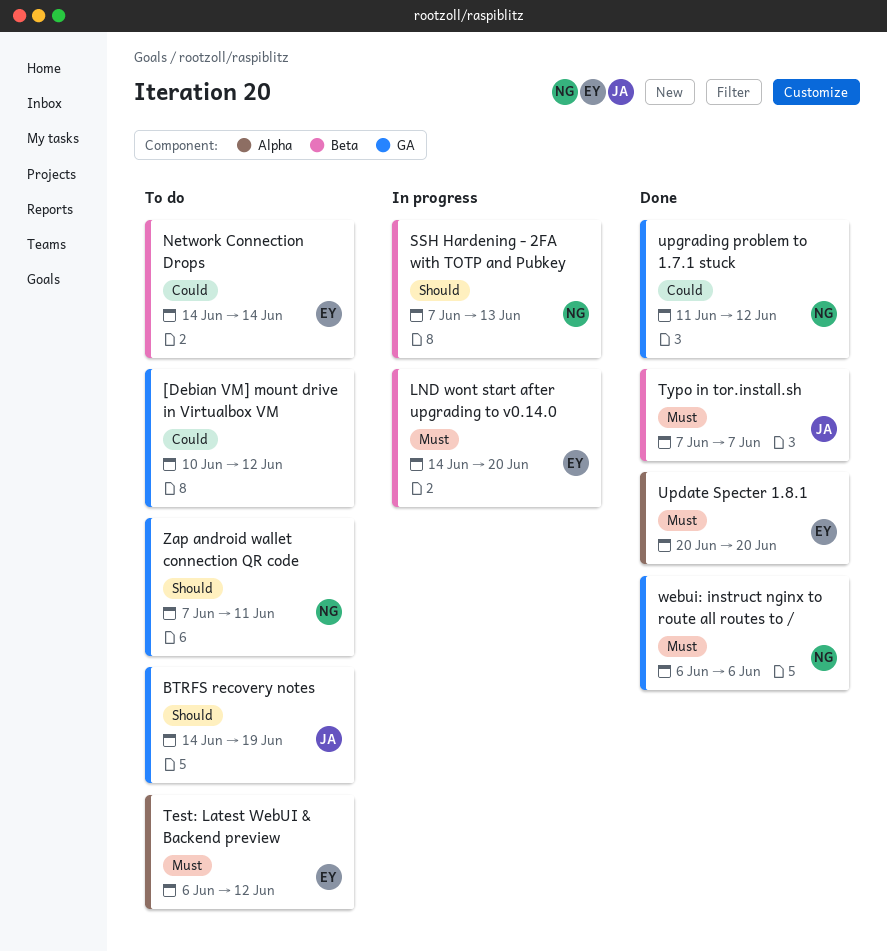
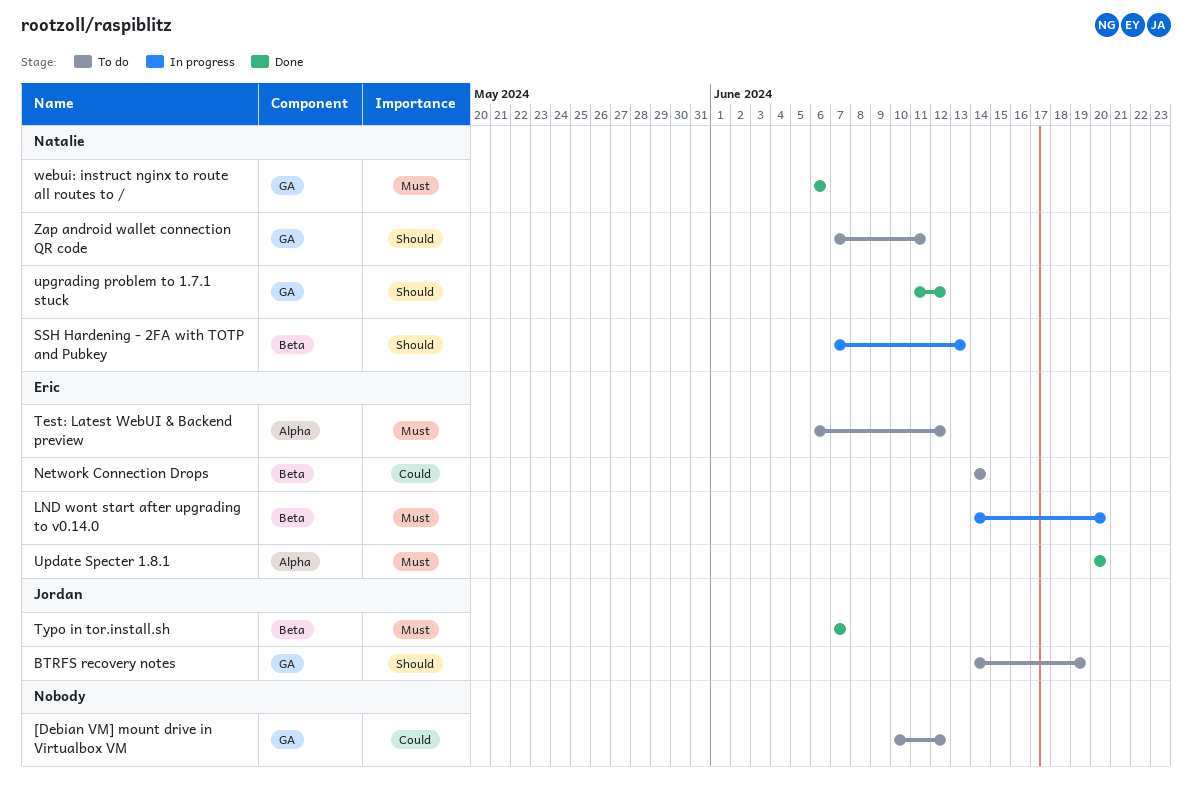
upgrading problem to 1.7.1 stuck, priority: Could -> Should

